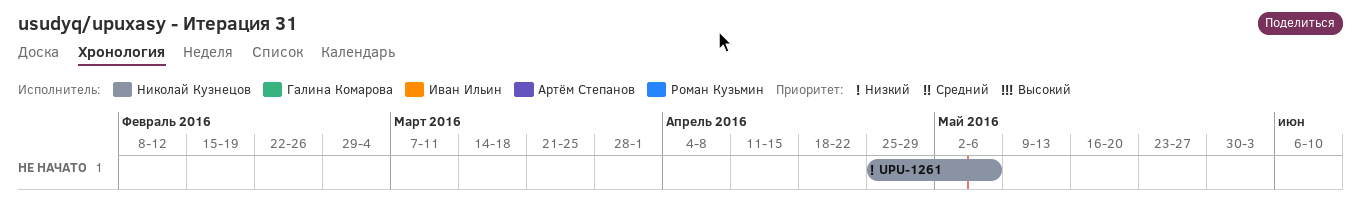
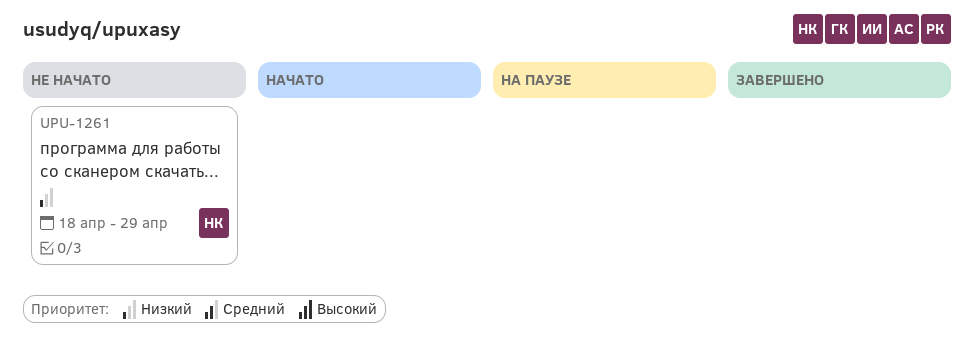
UPU-1261, start: Apr 25 -> Apr 18
UPU-1261, due: May 6 -> Apr 29

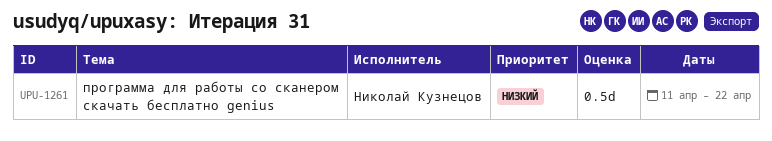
UPU-1261, start: Apr 18 -> Apr 11
UPU-1261, due: Apr 29 -> Apr 22

